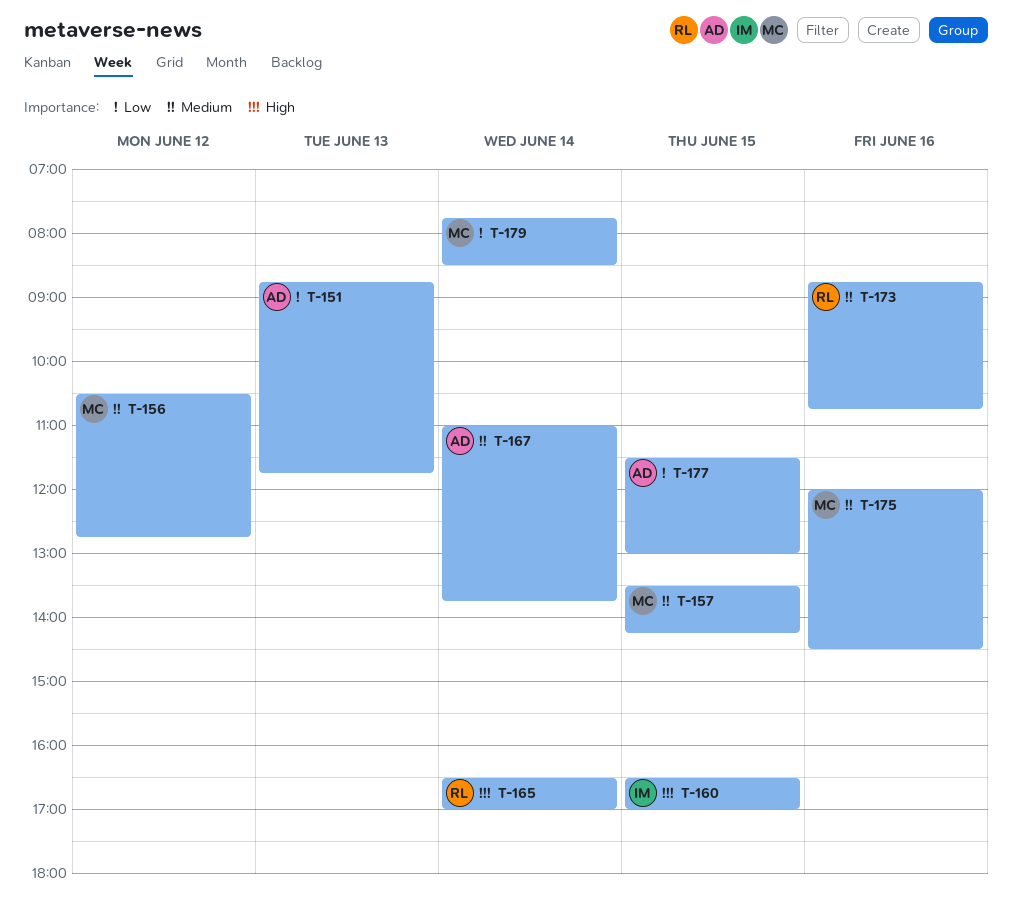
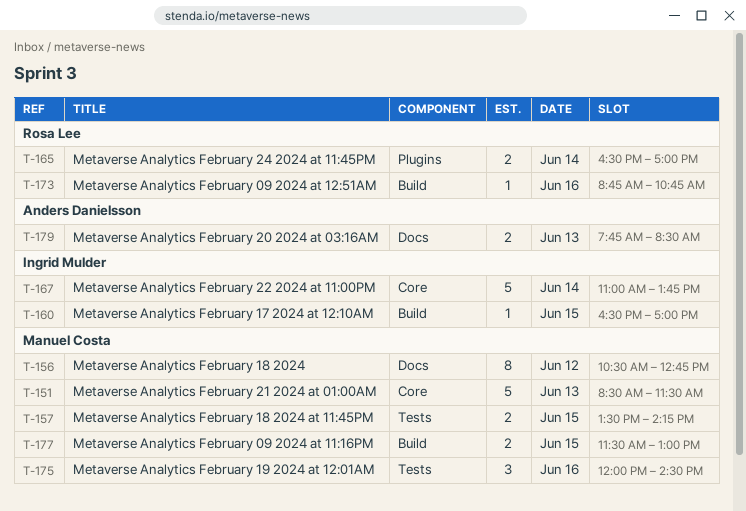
T-151, owner: Anders Danielsson -> Manuel Costa
T-151, begins: 08:45 -> 08:30
T-151, ends: 11:45 -> 11:30
T-167, owner: Anders Danielsson -> Ingrid Mulder
T-177, owner: Anders Danielsson -> Manuel Costa
T-179, owner: Manuel Costa -> Anders Danielsson
T-179, day: Jun 14 -> Jun 13

